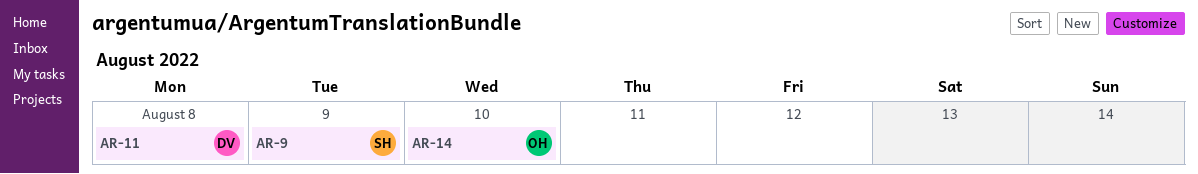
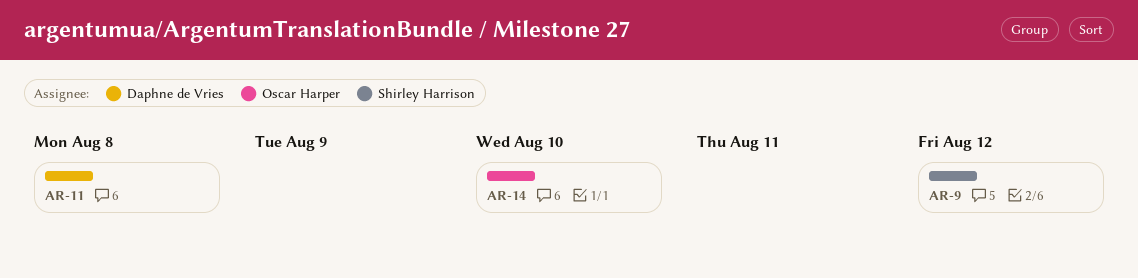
AR-9, due: Aug 9 -> Aug 12

